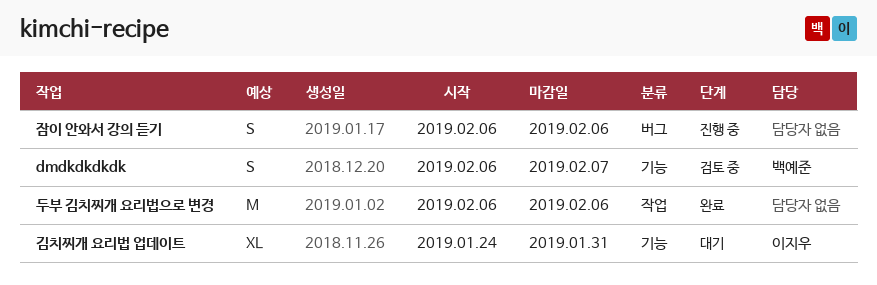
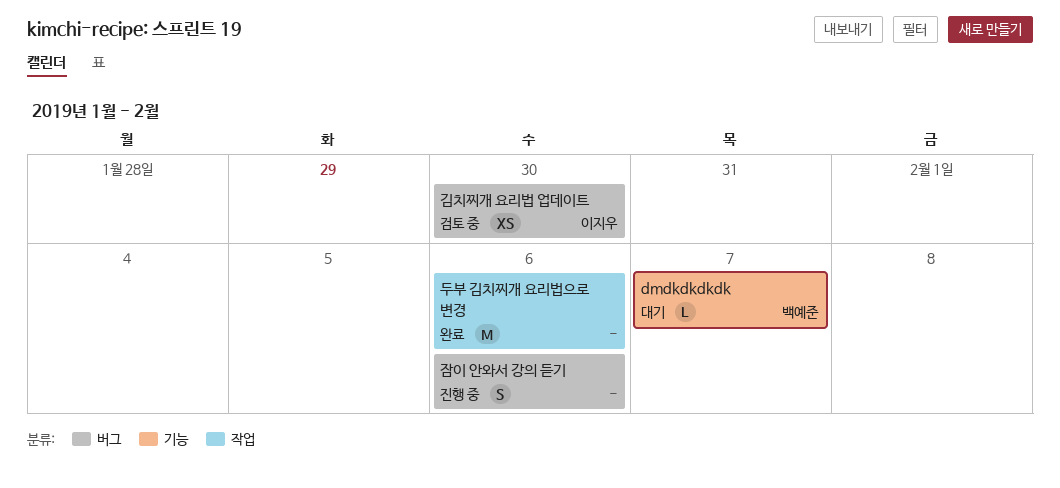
dmdkdkdkdk, status: 검토 중 -> 대기
dmdkdkdkdk, estimate: S -> L
김치찌개 요리법 업데이트, status: 대기 -> 검토 중
김치찌개 요리법 업데이트, label: 기능 -> 버그
김치찌개 요리법 업데이트, estimate: XL -> XS
김치찌개 요리법 업데이트, due: Jan 31 -> Jan 30

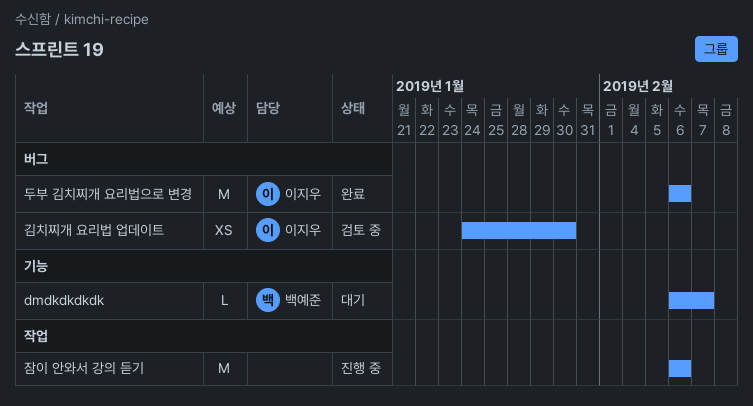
두부 김치찌개 요리법으로 변경, owner: none -> 이지우
두부 김치찌개 요리법으로 변경, label: 작업 -> 버그
잠이 안와서 강의 듣기, label: 버그 -> 작업
잠이 안와서 강의 듣기, estimate: S -> M

